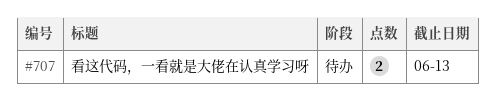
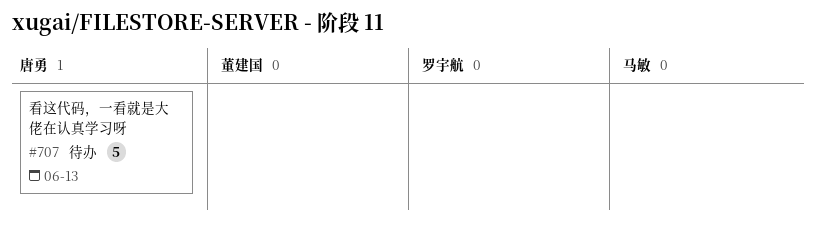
#707, estimate: 2 -> 5

